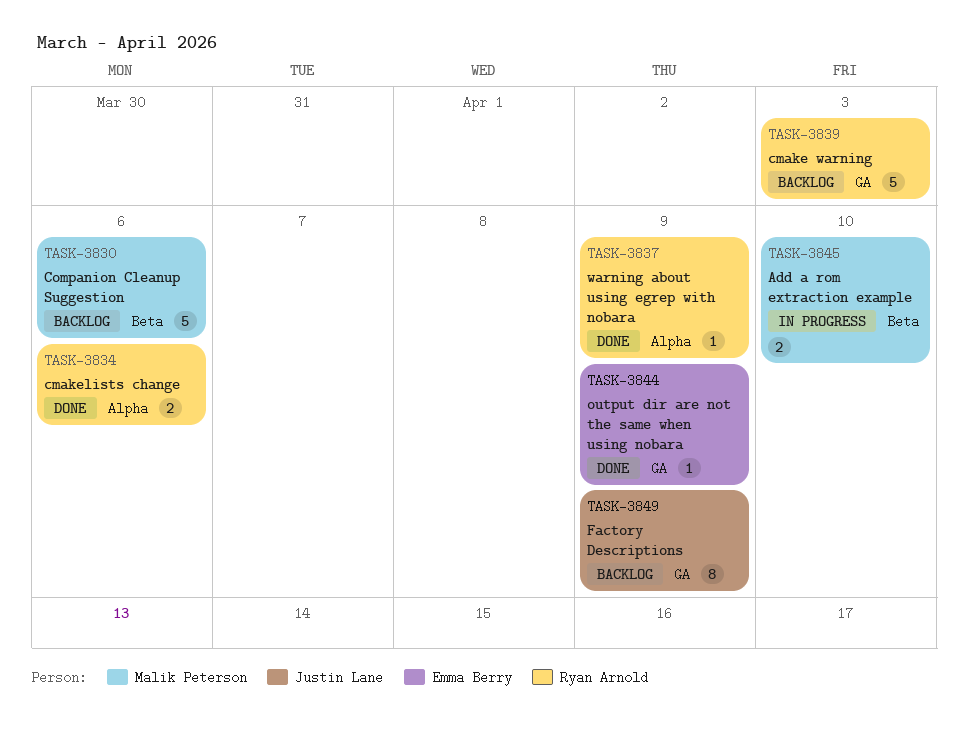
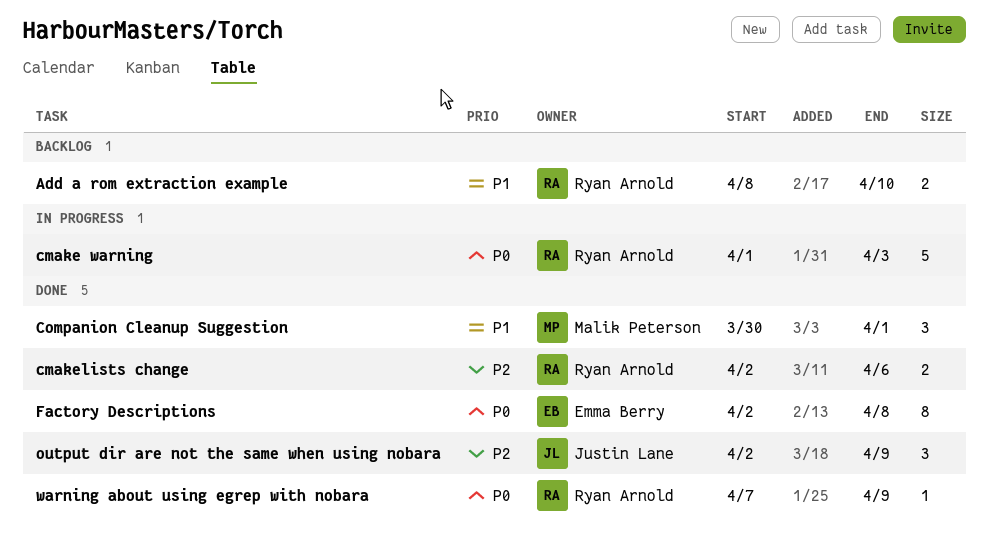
Add a rom extraction example, status: In progress -> Backlog
Add a rom extraction example, owner: Malik Peterson -> Ryan Arnold
cmake warning, status: Backlog -> In progress
Companion Cleanup Suggestion, status: Backlog -> Done
Companion Cleanup Suggestion, estimate: 5 -> 3
Companion Cleanup Suggestion, due: Apr 6 -> Apr 1
Factory Descriptions, status: Backlog -> Done
Factory Descriptions, owner: Justin Lane -> Emma Berry
Factory Descriptions, due: Apr 9 -> Apr 8
output dir are not the same when using nobara, owner: Emma Berry -> Justin Lane
output dir are not the same when using nobara, estimate: 1 -> 3

